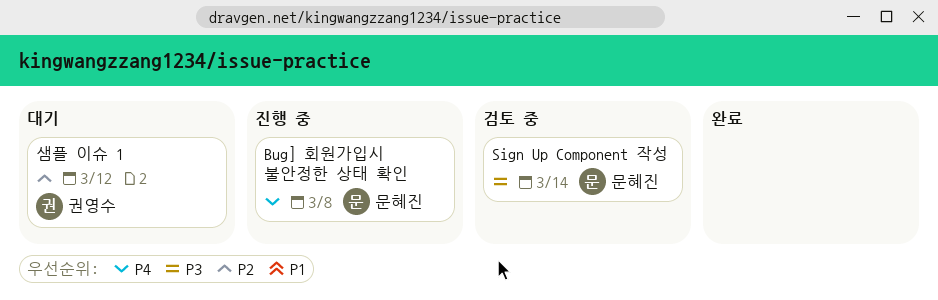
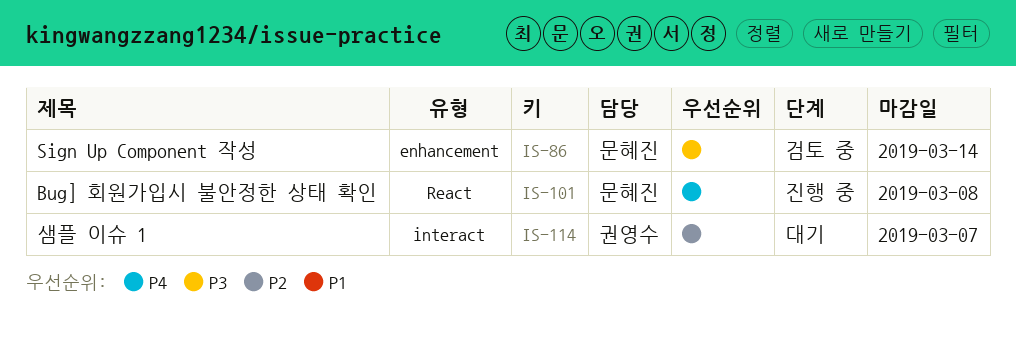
샘플 이슈 1, due: Mar 12 -> Mar 7

